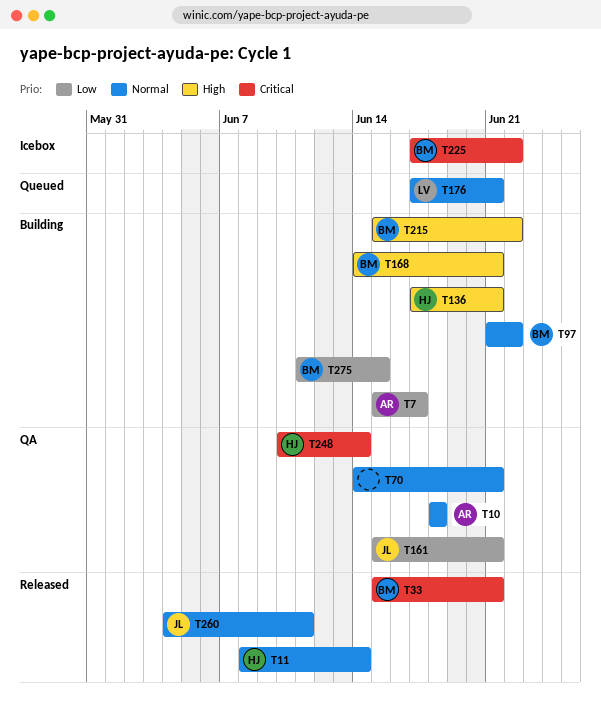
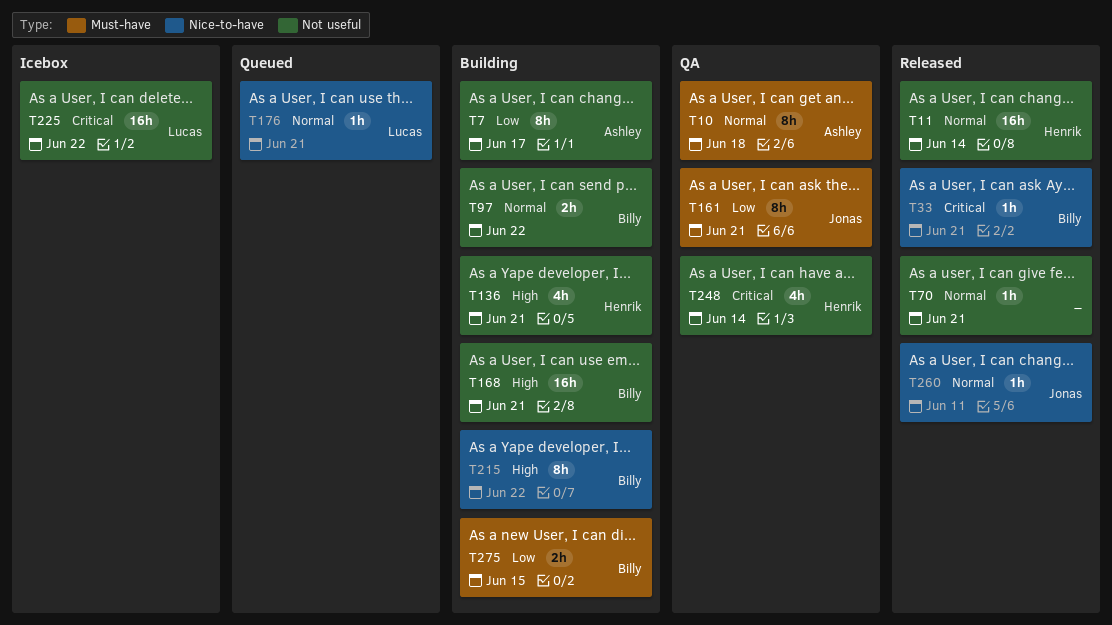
T70, status: QA -> Released
T225, owner: Billy -> Lucas

